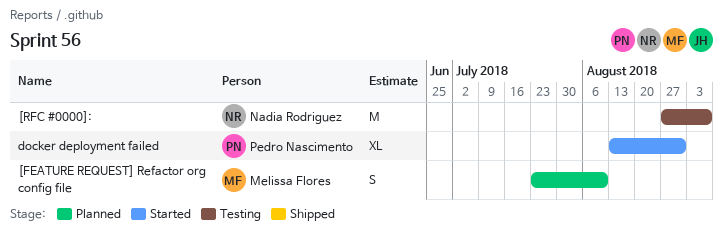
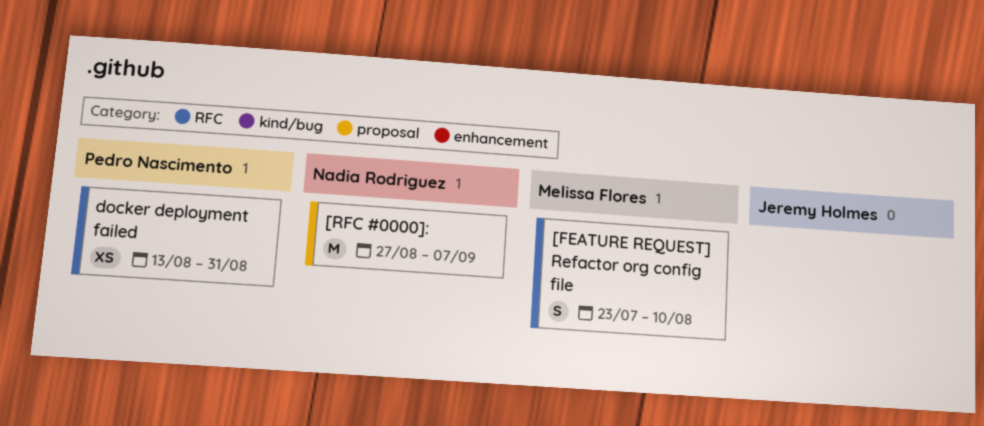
docker deployment failed, estimate: XL -> XS

